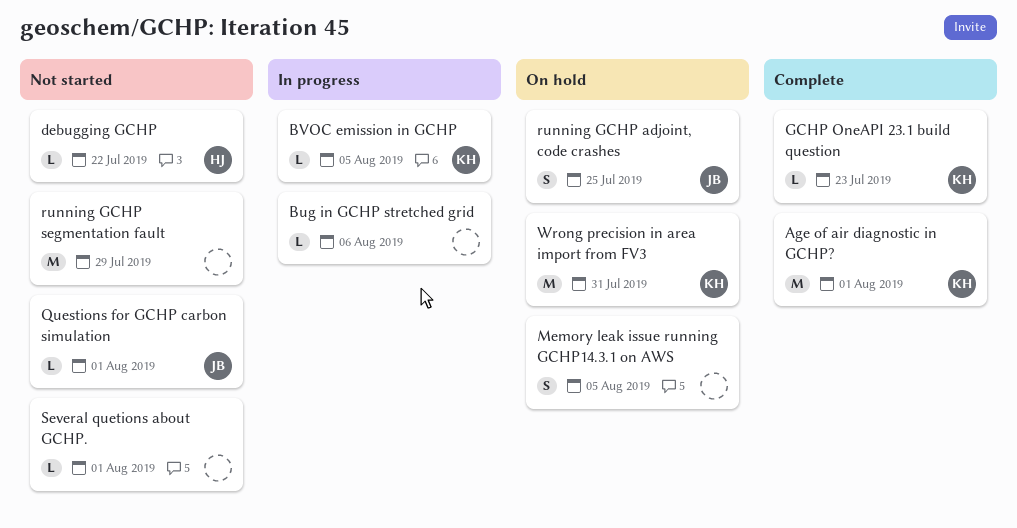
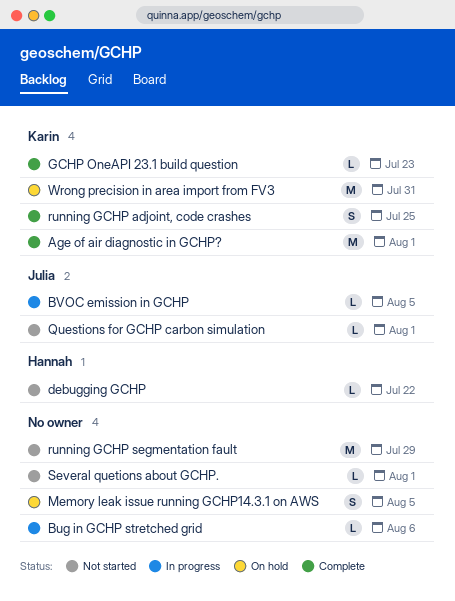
BVOC emission in GCHP, owner: Karin -> Julia
running GCHP adjoint, code crashes, status: On hold -> Complete
running GCHP adjoint, code crashes, owner: Julia -> Karin

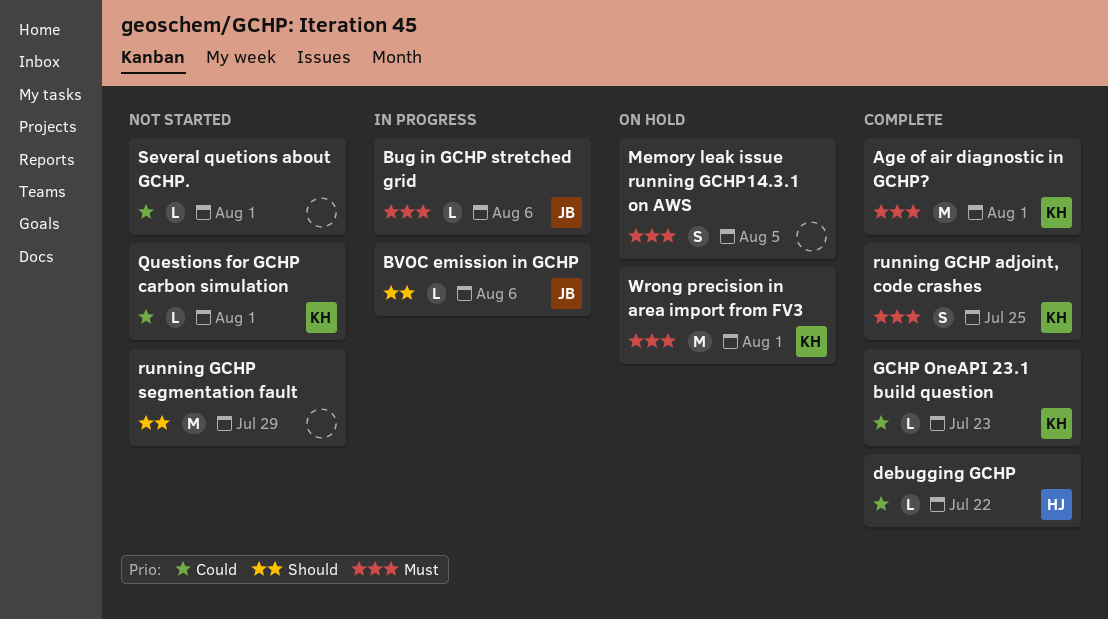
Bug in GCHP stretched grid, owner: none -> Julia
BVOC emission in GCHP, due: Aug 5 -> Aug 6
debugging GCHP, status: Not started -> Complete
Questions for GCHP carbon simulation, owner: Julia -> Karin
Wrong precision in area import from FV3, due: Jul 31 -> Aug 1

